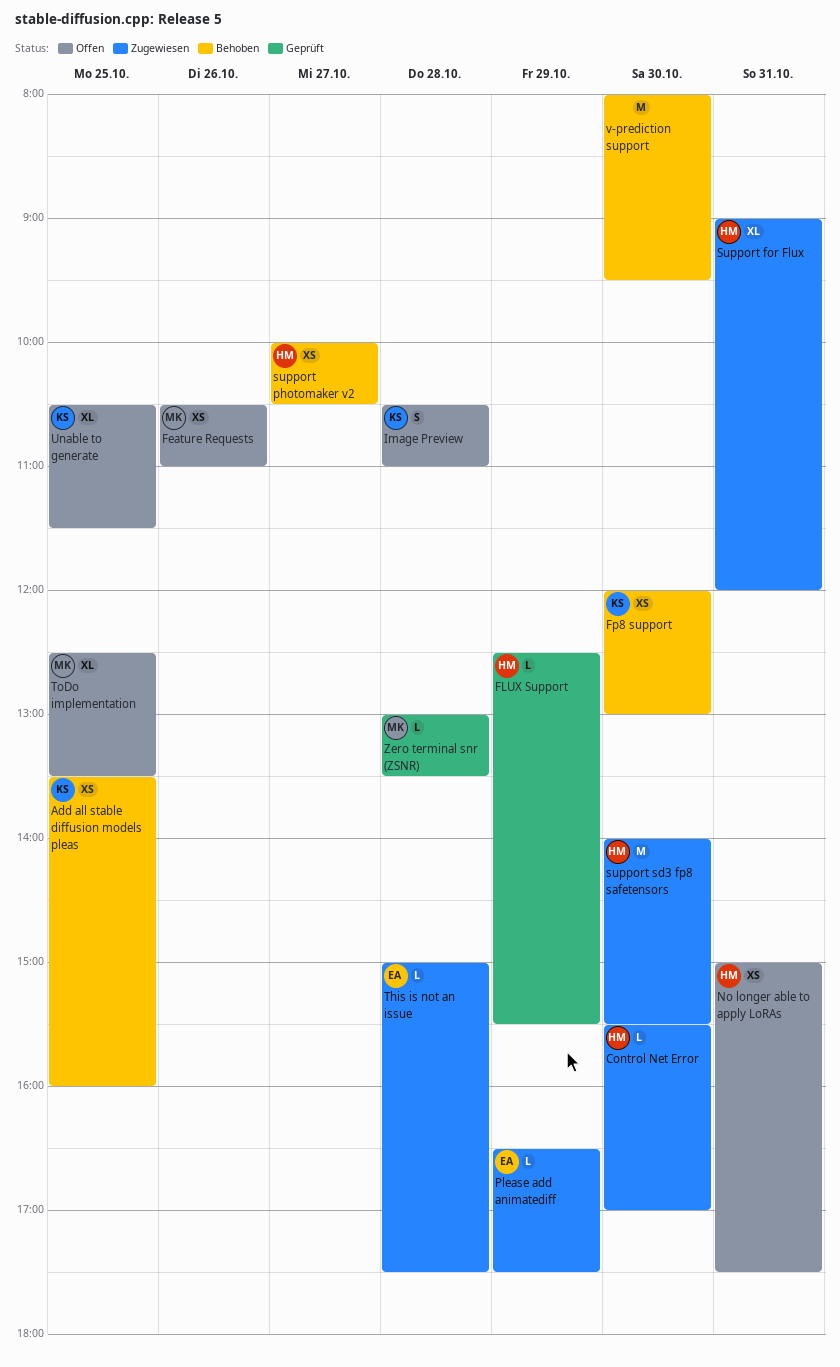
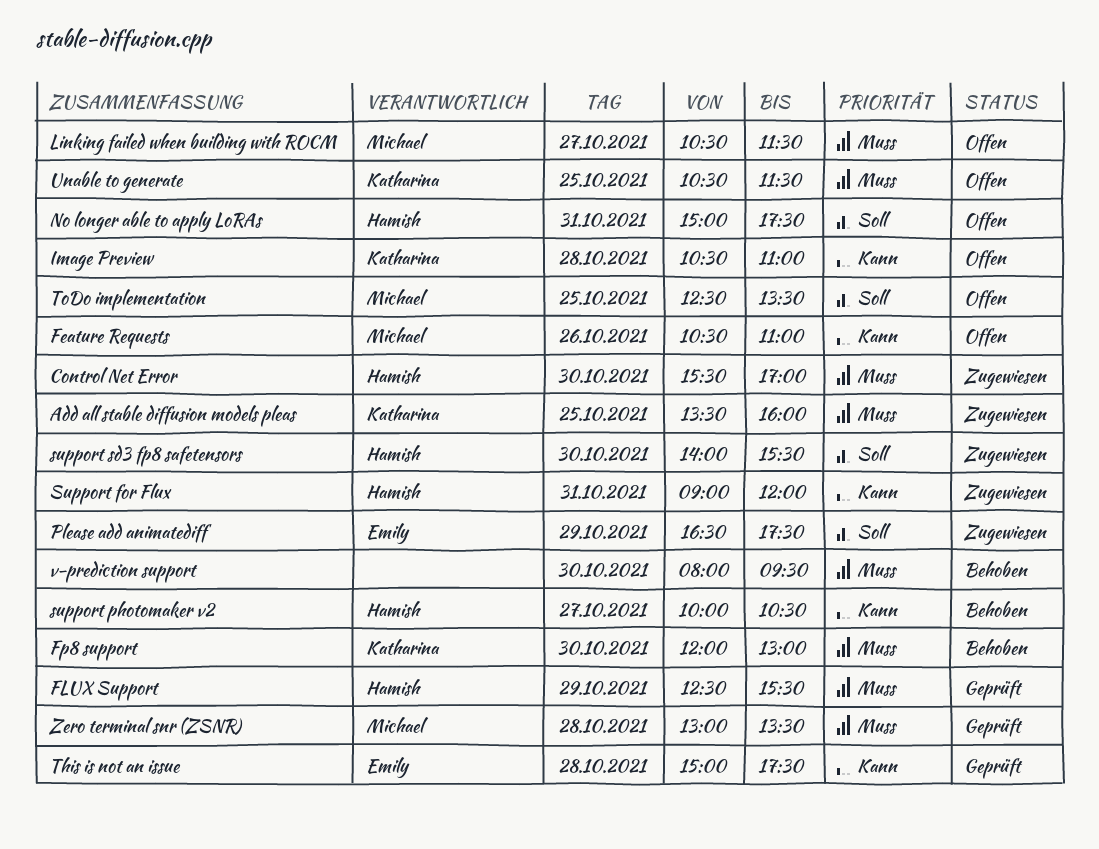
Add all stable diffusion models pleas, status: Behoben -> Zugewiesen
Linking failed when building with ROCM: none -> present
This is not an issue, status: Zugewiesen -> Geprüft

